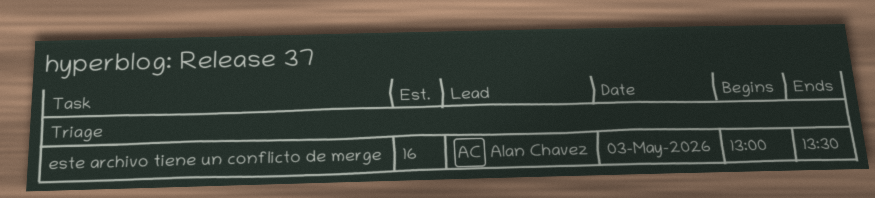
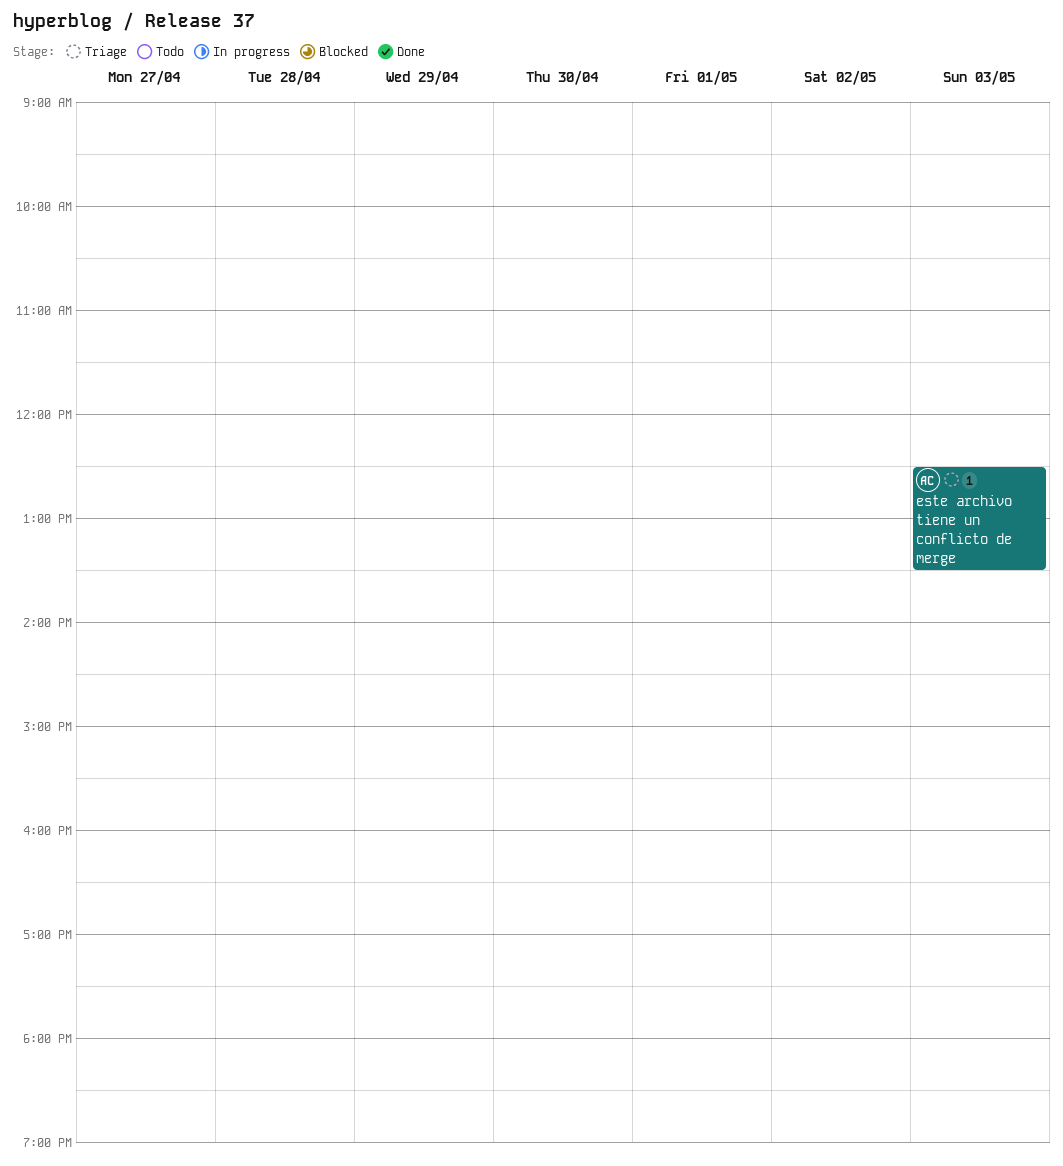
este archivo tiene un conflicto de merge, estimate: 16 -> 1
este archivo tiene un conflicto de merge, begins: 13:00 -> 12:30

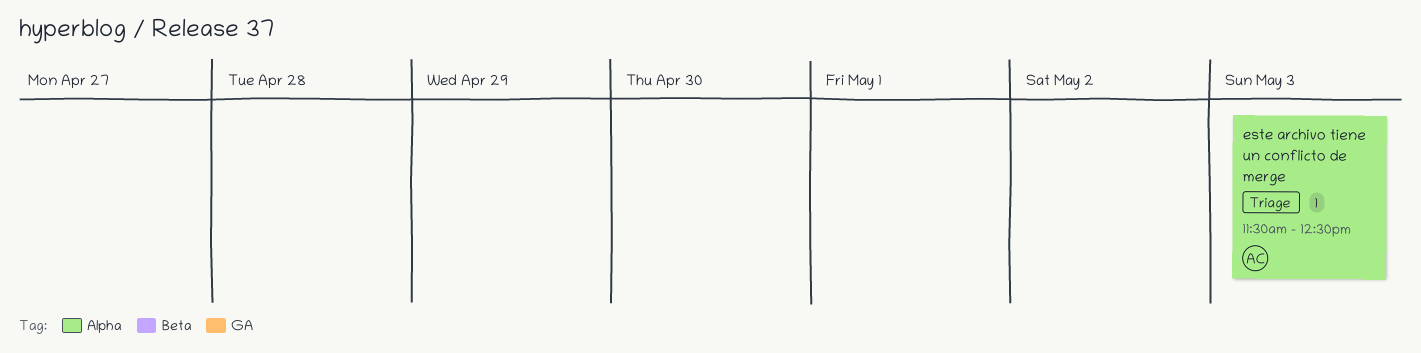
este archivo tiene un conflicto de merge, begins: 12:30 -> 11:30
este archivo tiene un conflicto de merge, ends: 13:30 -> 12:30

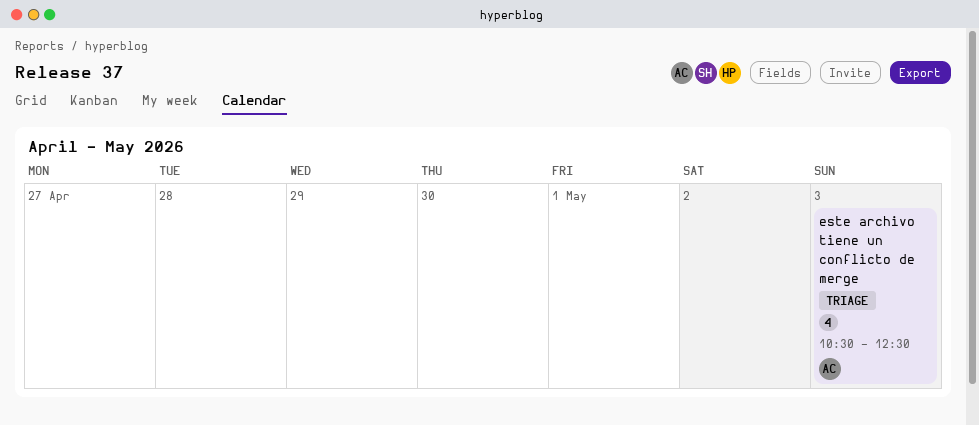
este archivo tiene un conflicto de merge, estimate: 1 -> 4
este archivo tiene un conflicto de merge, begins: 11:30 -> 10:30

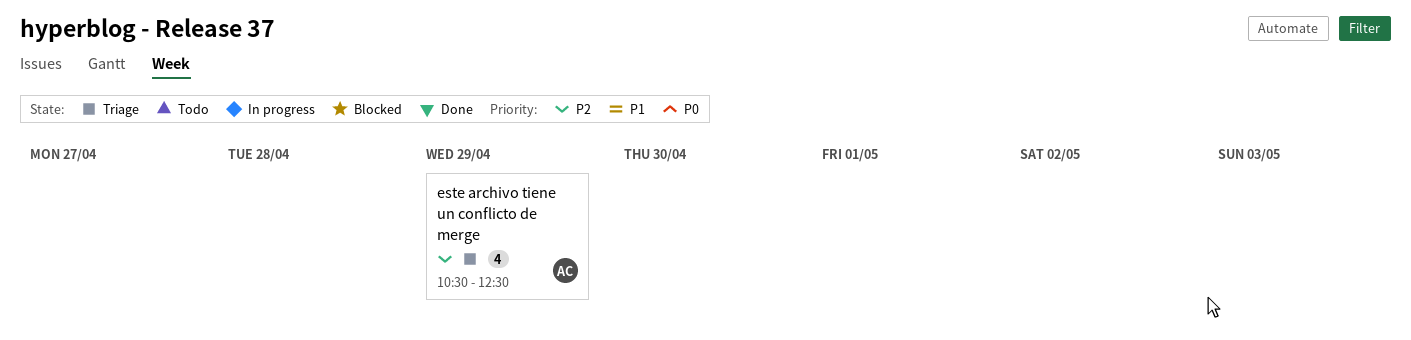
este archivo tiene un conflicto de merge, day: May 3 -> Apr 29

